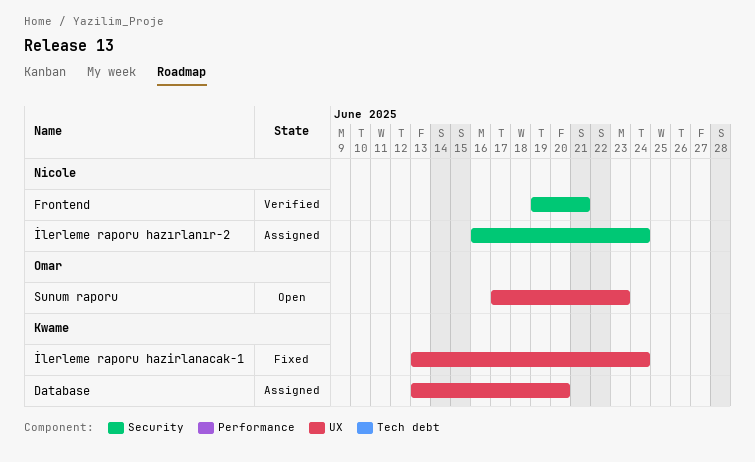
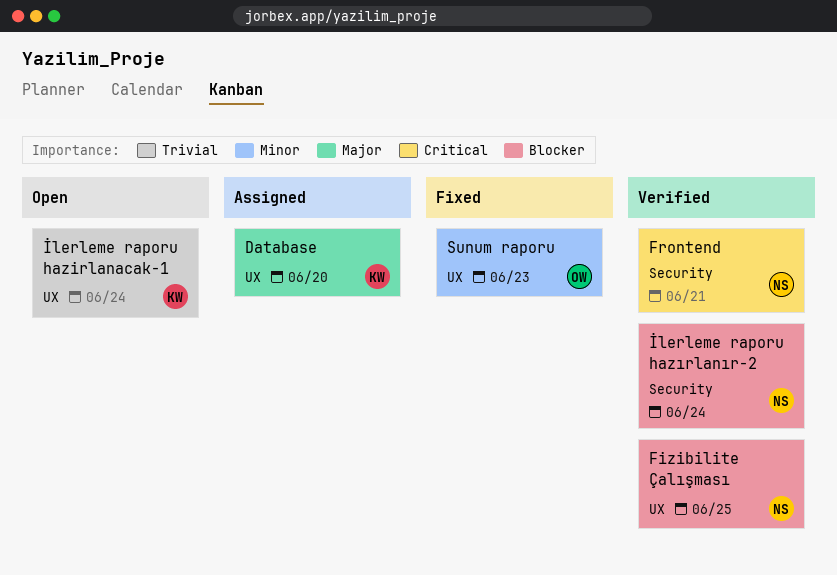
Fizibilite Çalışması: none -> present
İlerleme raporu hazirlanacak-1, status: Fixed -> Open
İlerleme raporu hazırlanır-2, status: Assigned -> Verified
Sunum raporu, status: Open -> Fixed

